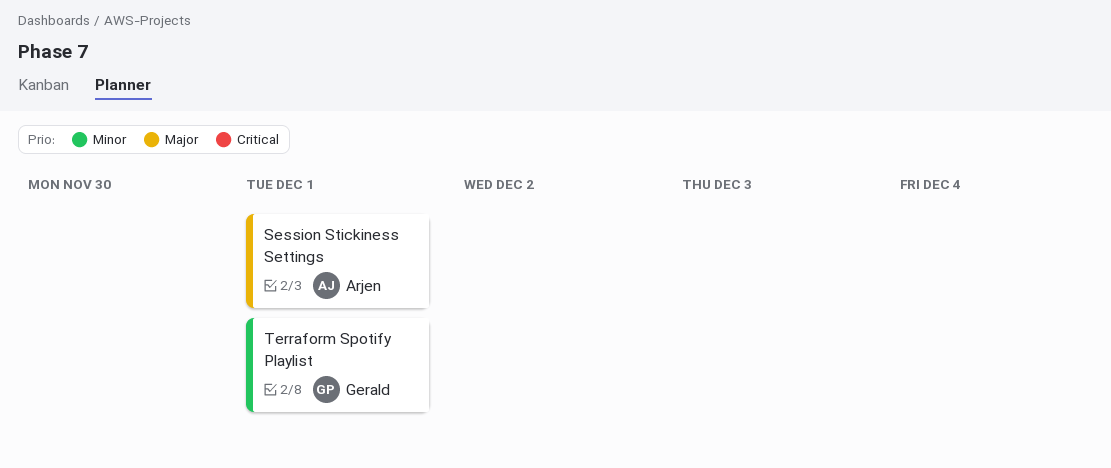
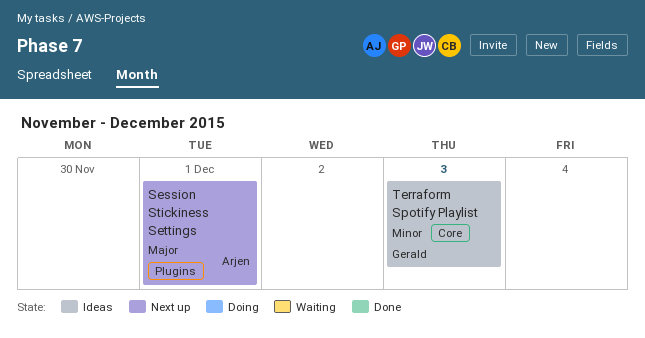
Terraform Spotify Playlist, due: Dec 1 -> Dec 3

